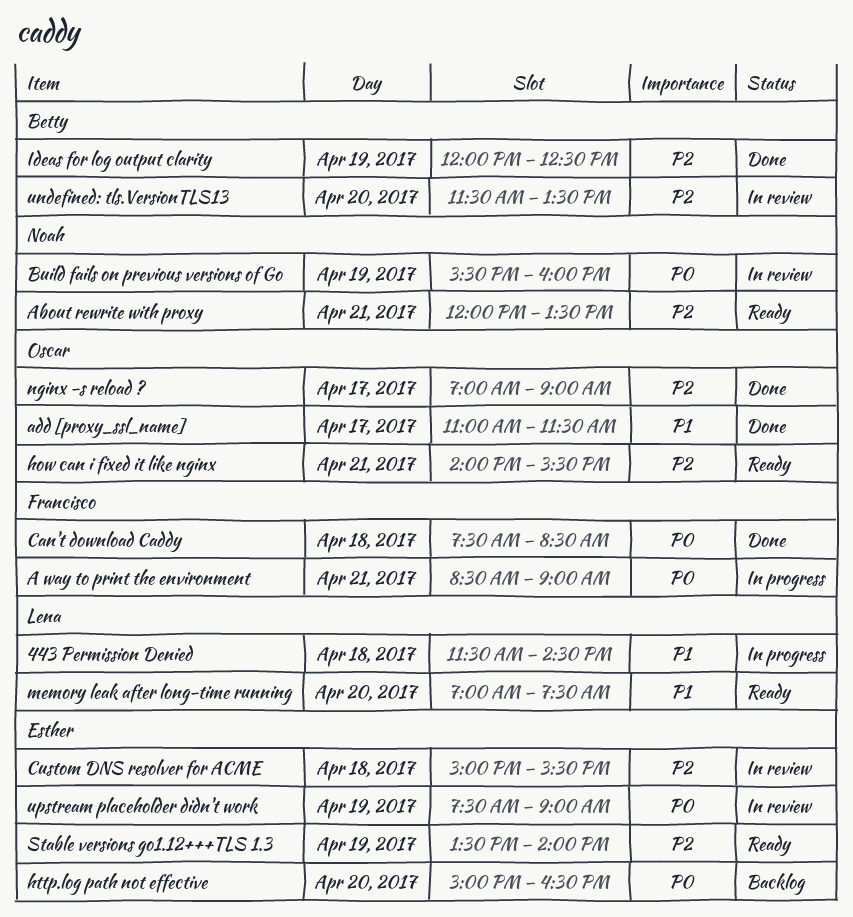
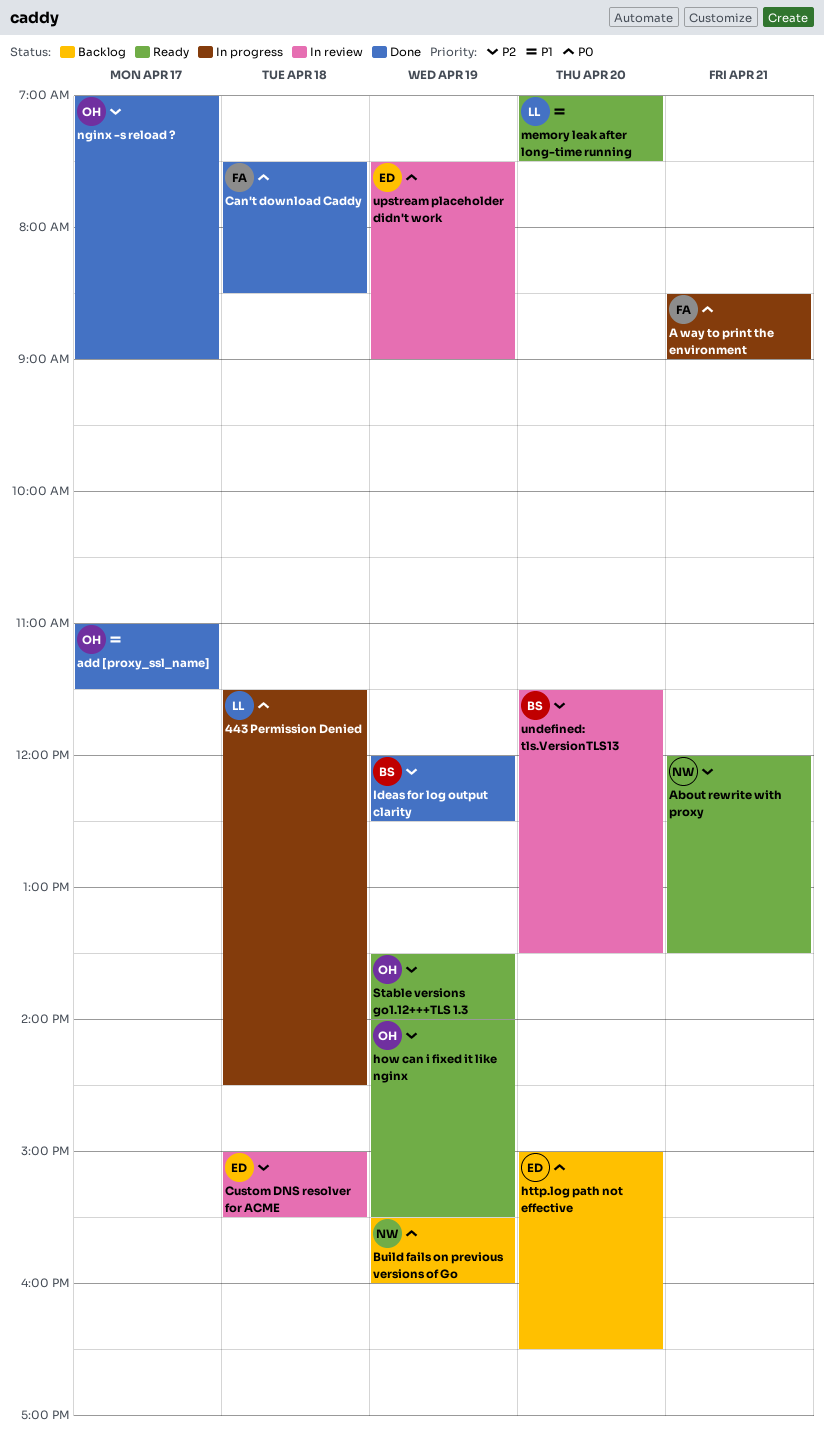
443 Permission Denied, priority: P1 -> P0
Build fails on previous versions of Go, status: In review -> Backlog
how can i fixed it like nginx, day: Apr 21 -> Apr 19
Stable versions go1.12+++TLS 1.3, owner: Esther -> Oscar

